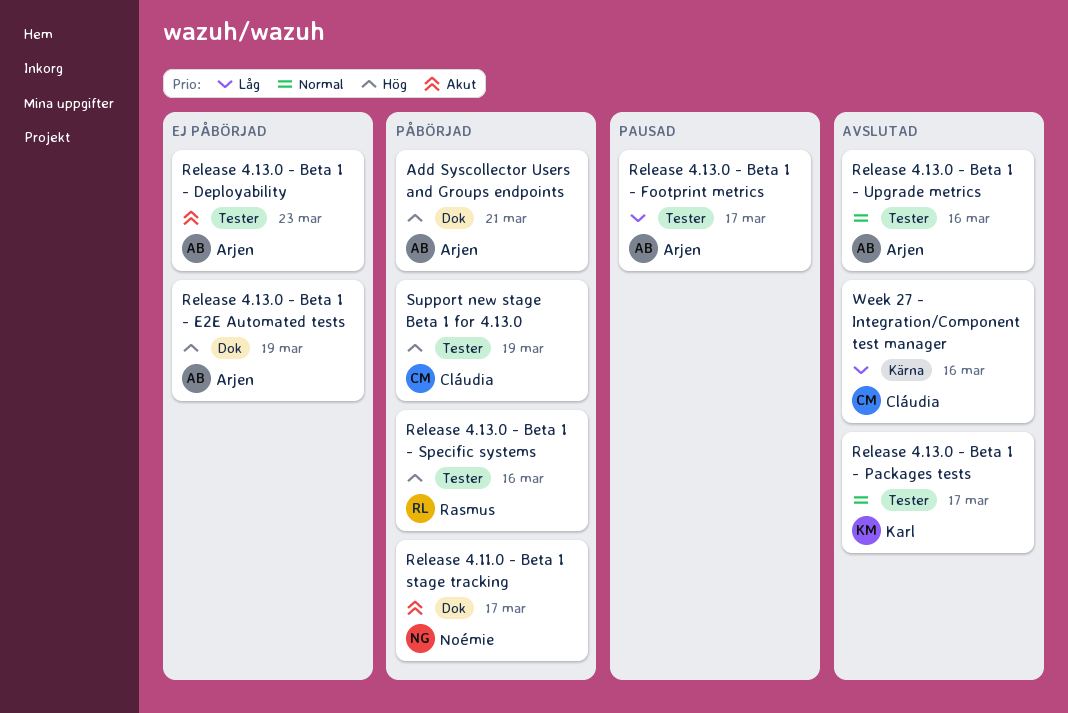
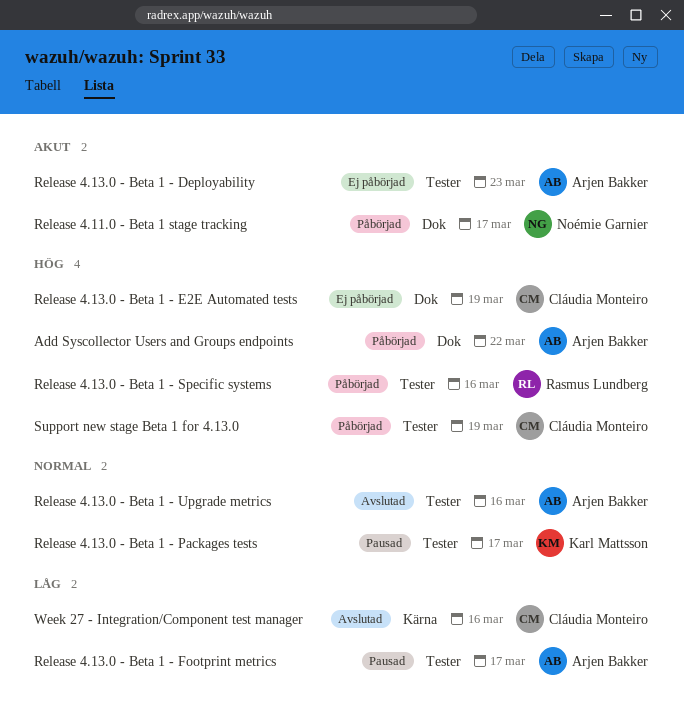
Add Syscollector Users and Groups endpoints, due: Mar 21 -> Mar 22
Release 4.13.0 - Beta 1 - E2E Automated tests, owner: Arjen Bakker -> Cláudia Monteiro
Release 4.13.0 - Beta 1 - Packages tests, status: Avslutad -> Pausad

